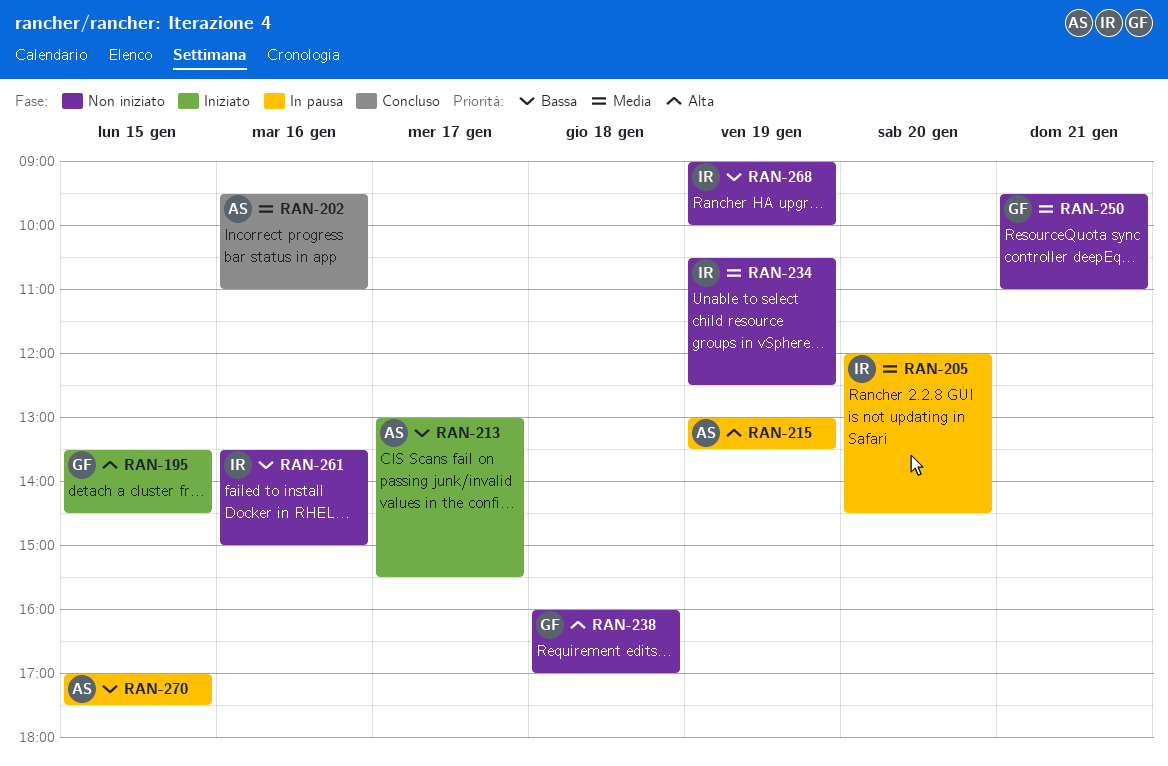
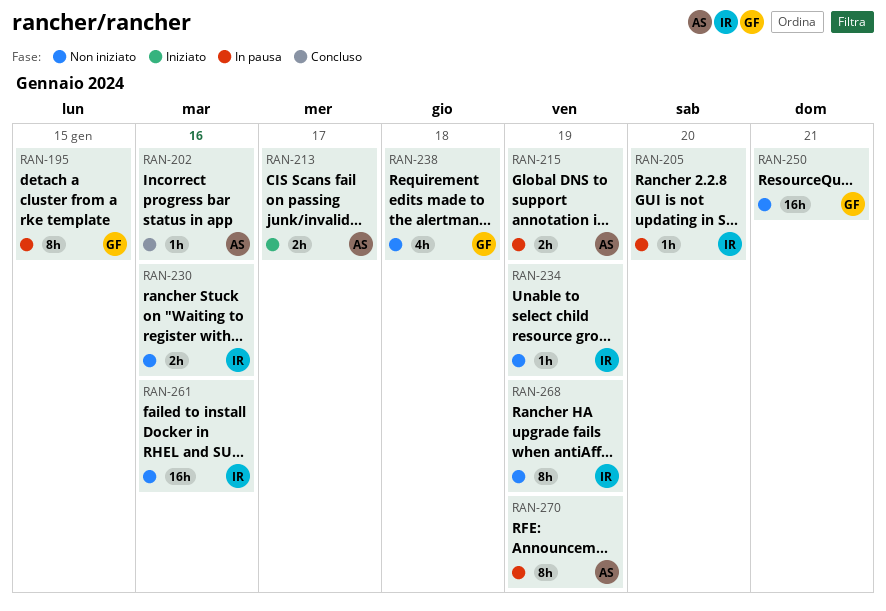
RAN-195, status: Iniziato -> In pausa
RAN-230: none -> present
RAN-270, day: Jan 15 -> Jan 19

